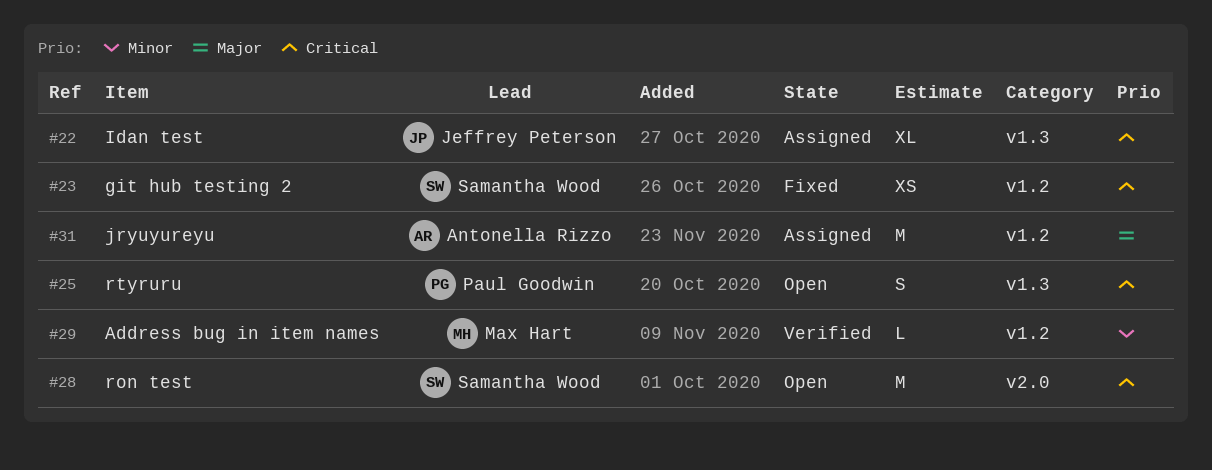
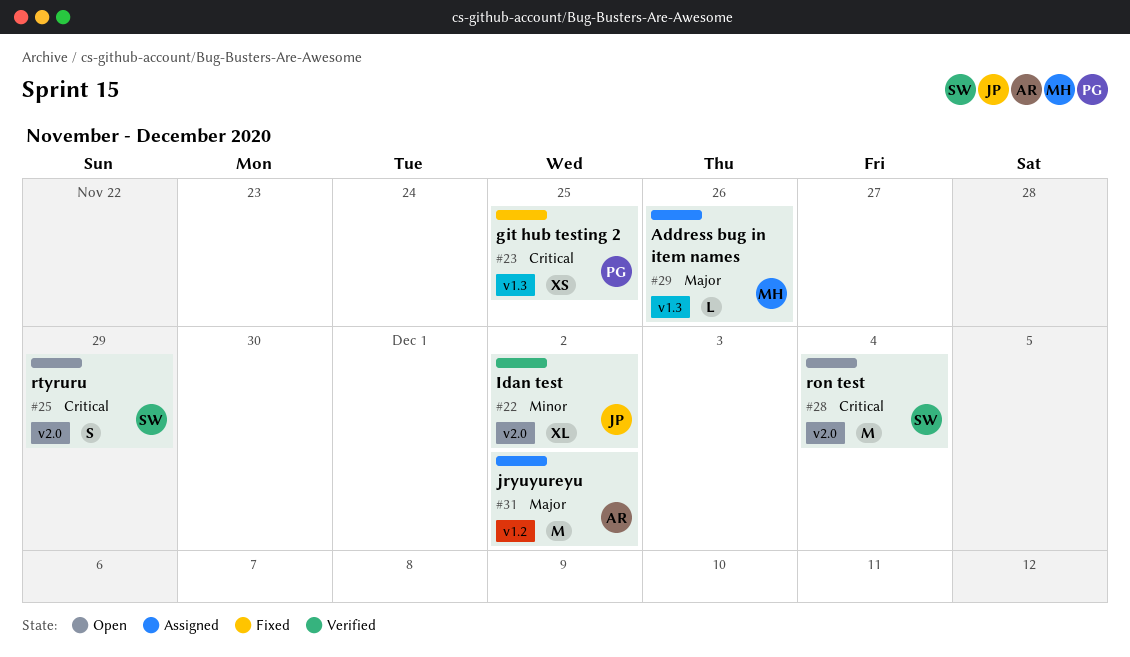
#22, status: Assigned -> Verified
#22, priority: Critical -> Minor
#22, label: v1.3 -> v2.0
#23, owner: Samantha Wood -> Paul Goodwin
#23, label: v1.2 -> v1.3
#25, owner: Paul Goodwin -> Samantha Wood
#25, label: v1.3 -> v2.0
#29, status: Verified -> Assigned
#29, priority: Minor -> Major
#29, label: v1.2 -> v1.3

